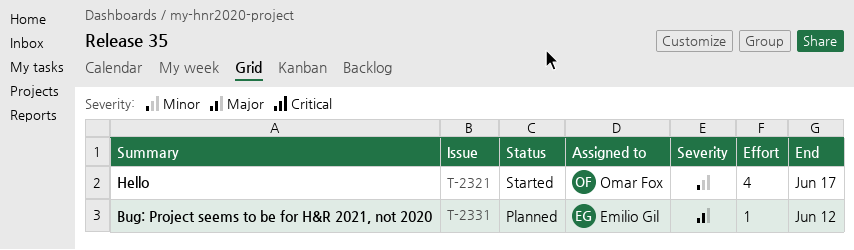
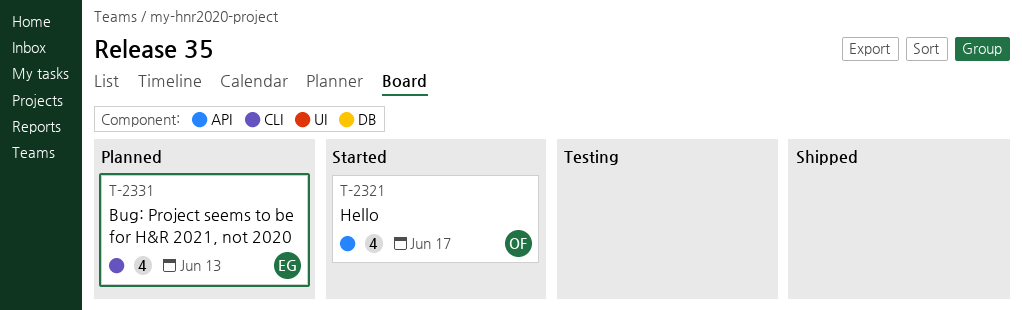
T-2331, estimate: 1 -> 4
T-2331, due: Jun 12 -> Jun 13

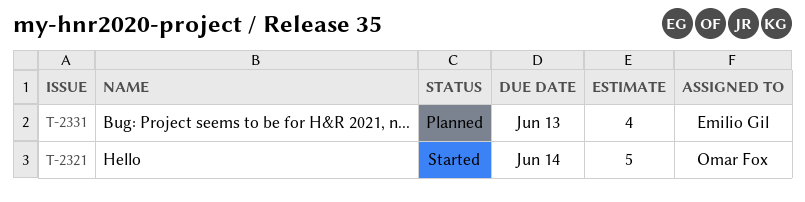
T-2321, estimate: 4 -> 5
T-2321, due: Jun 17 -> Jun 14

